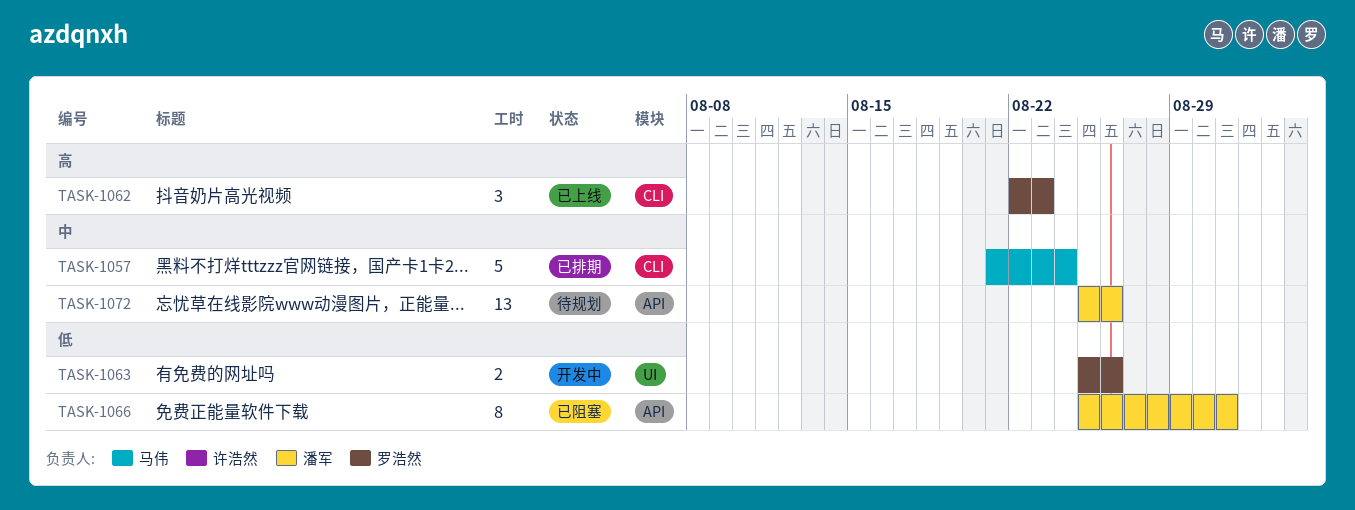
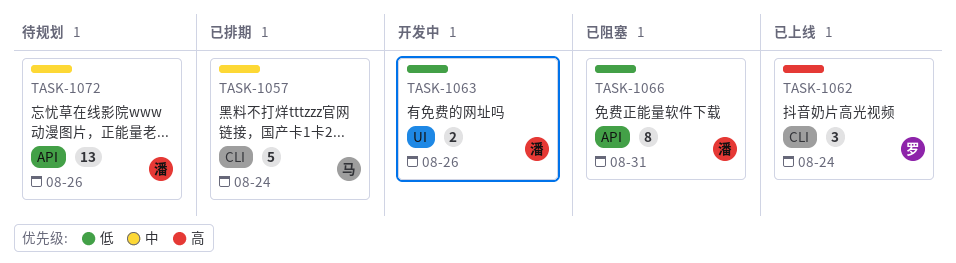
TASK-1062, due: Aug 23 -> Aug 24
TASK-1063, owner: 罗浩然 -> 潘军

